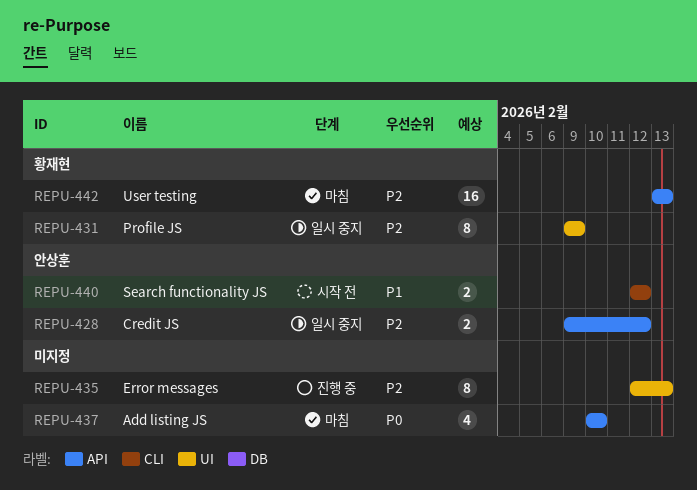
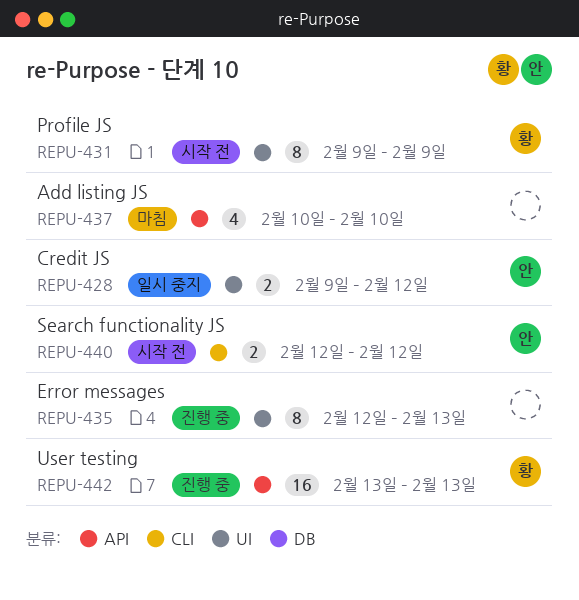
REPU-428, label: API -> UI
REPU-431, status: 일시 중지 -> 시작 전
REPU-442, status: 마침 -> 진행 중

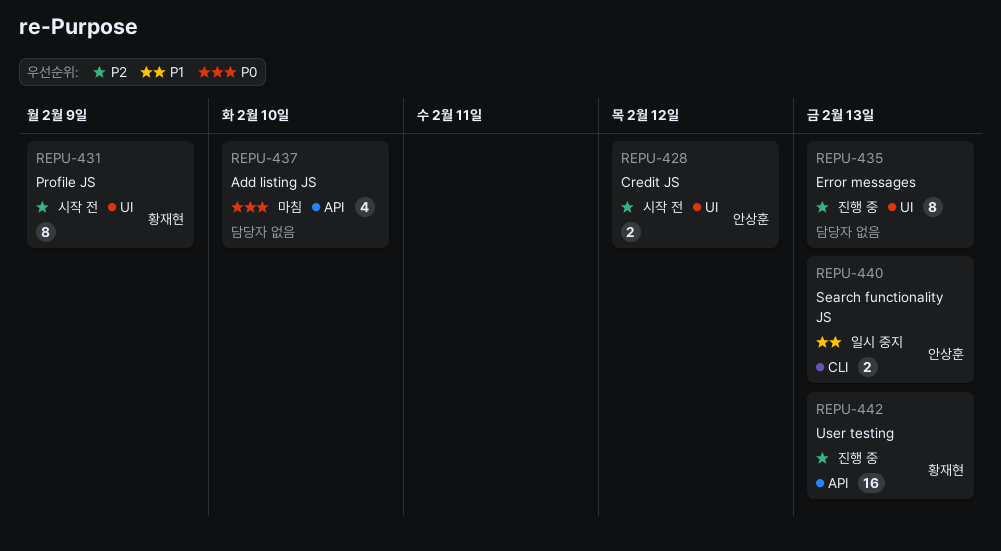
REPU-428, status: 일시 중지 -> 시작 전
REPU-440, status: 시작 전 -> 일시 중지
REPU-440, due: Feb 12 -> Feb 13

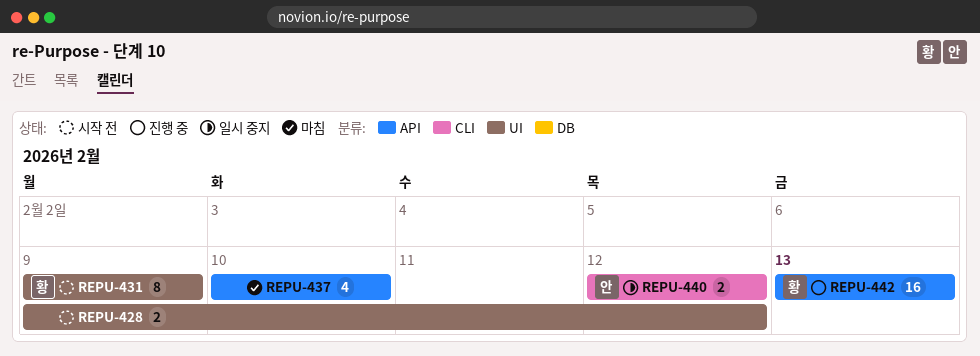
REPU-428, owner: 안상훈 -> none
REPU-435: present -> none
REPU-440, due: Feb 13 -> Feb 12

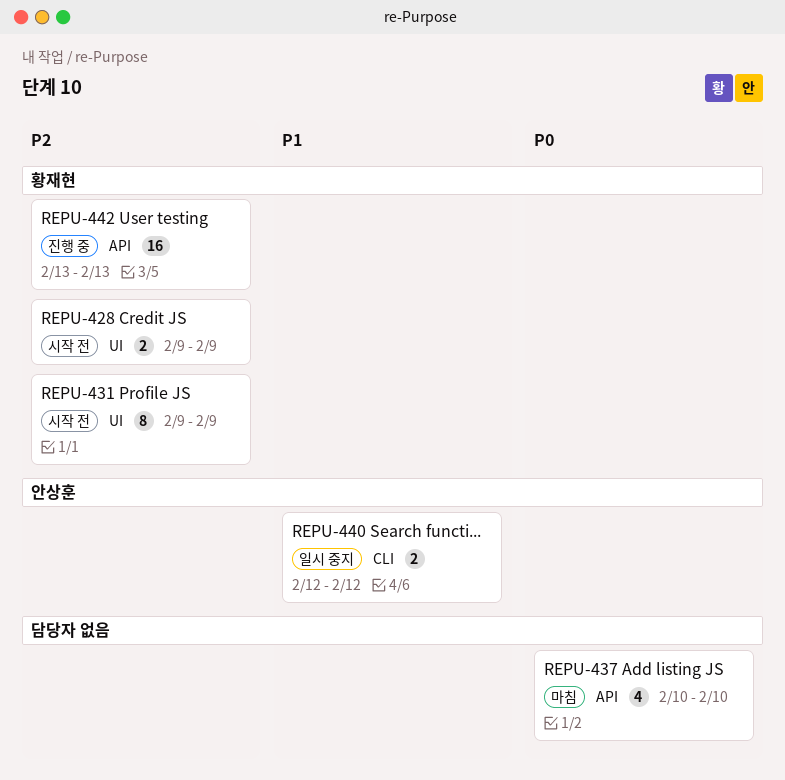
REPU-428, owner: none -> 황재현
REPU-428, due: Feb 12 -> Feb 9

